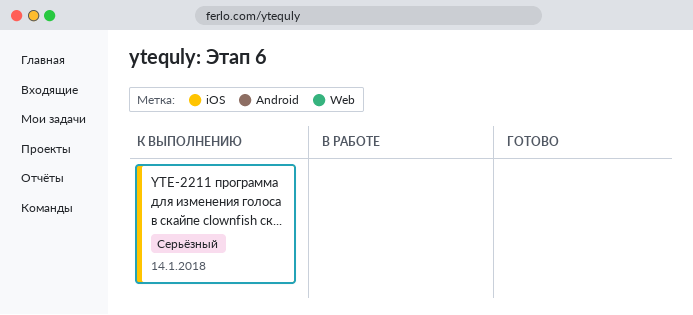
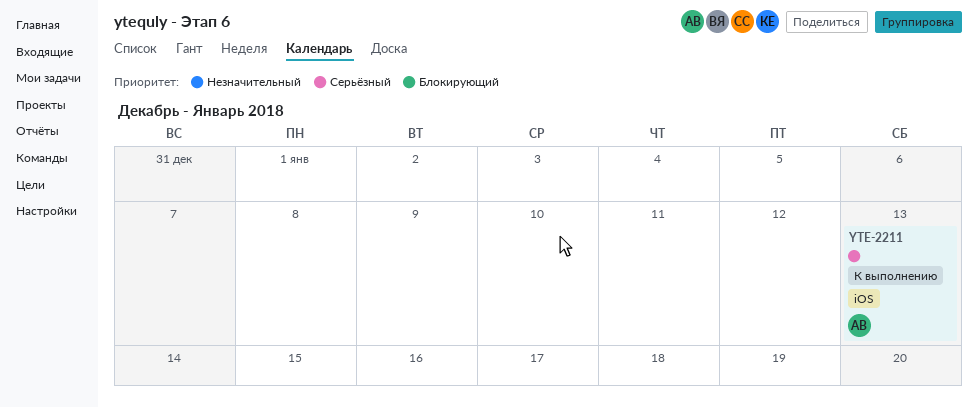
YTE-2211, due: Jan 14 -> Jan 13

